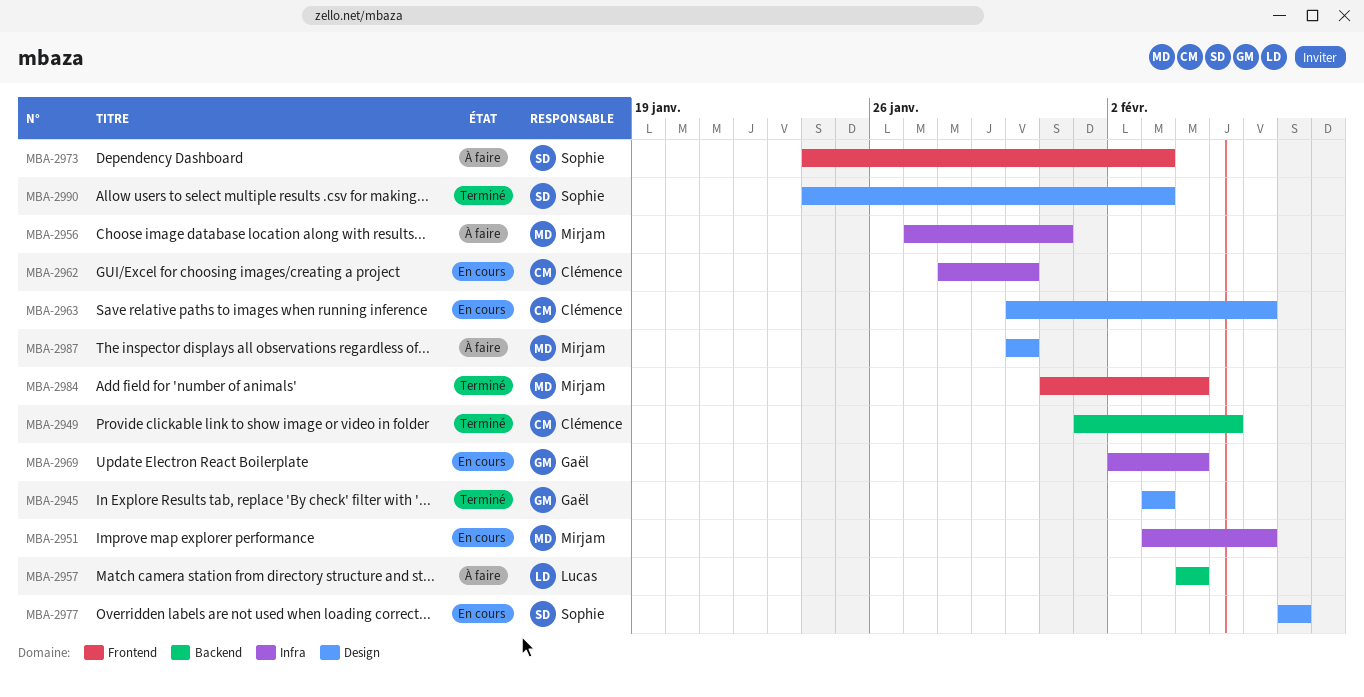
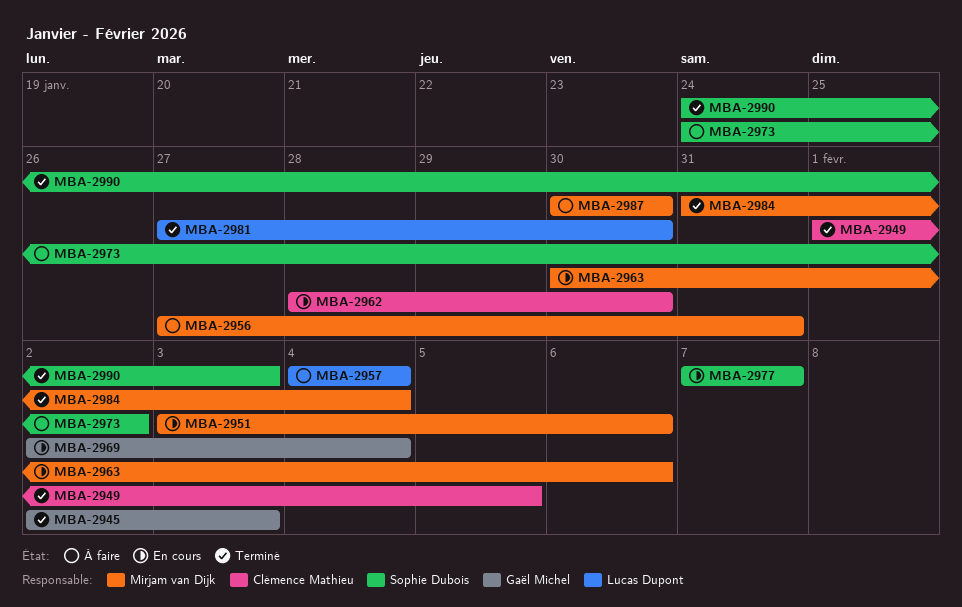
MBA-2945, start: Feb 3 -> Feb 2
MBA-2963, owner: Clémence Mathieu -> Mirjam van Dijk
MBA-2973, due: Feb 3 -> Feb 2
MBA-2981: none -> present

